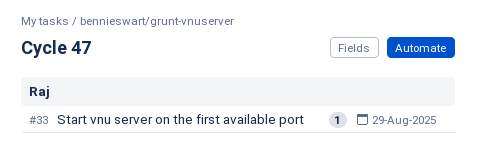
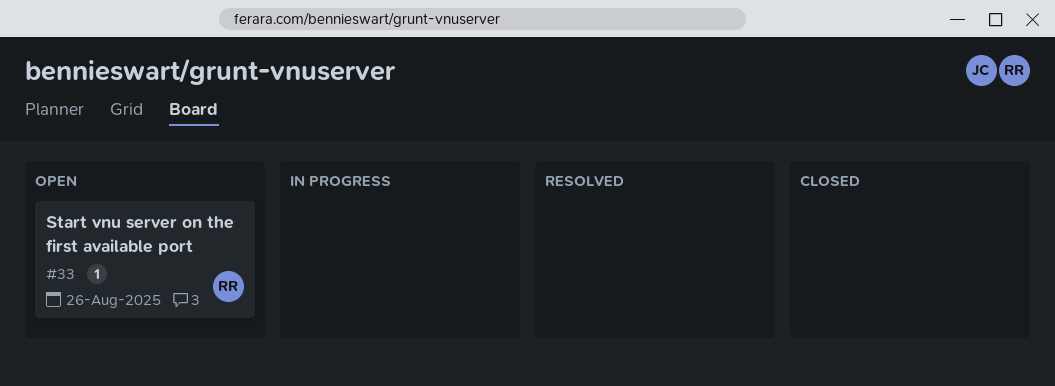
#33, due: Aug 29 -> Aug 26

